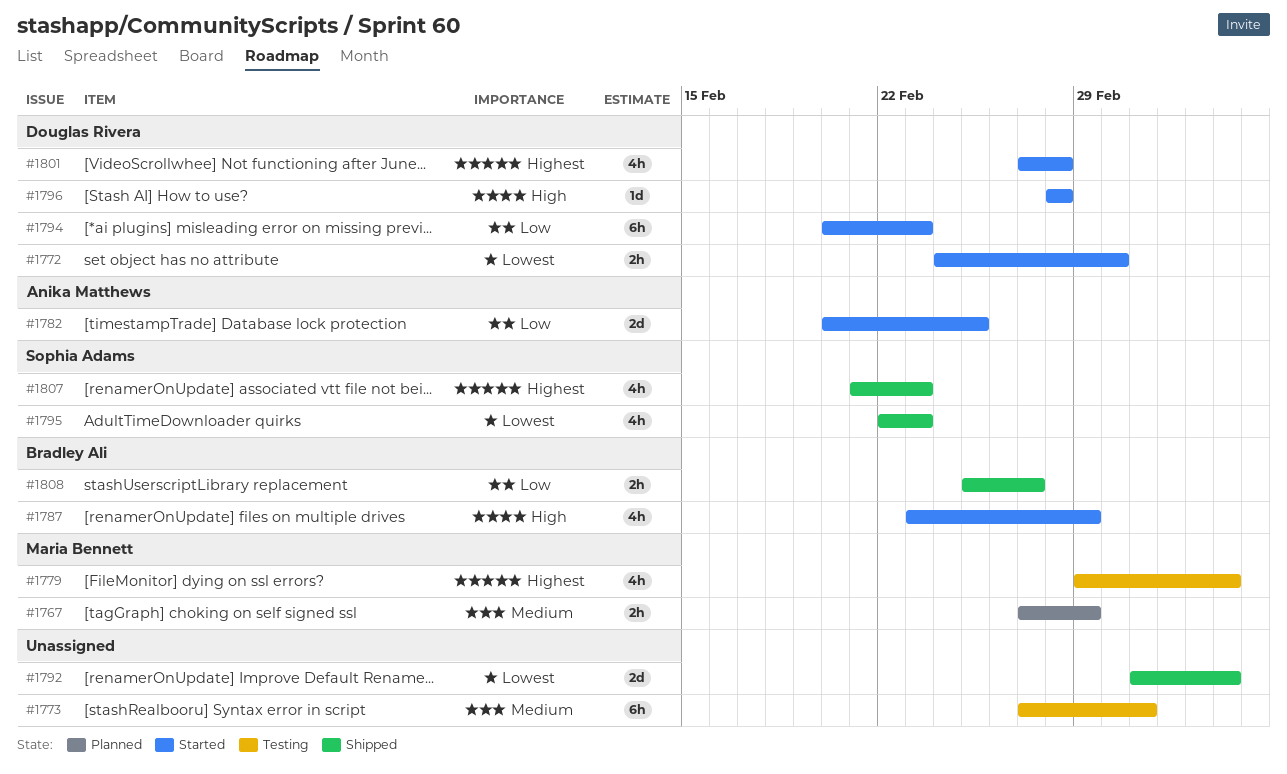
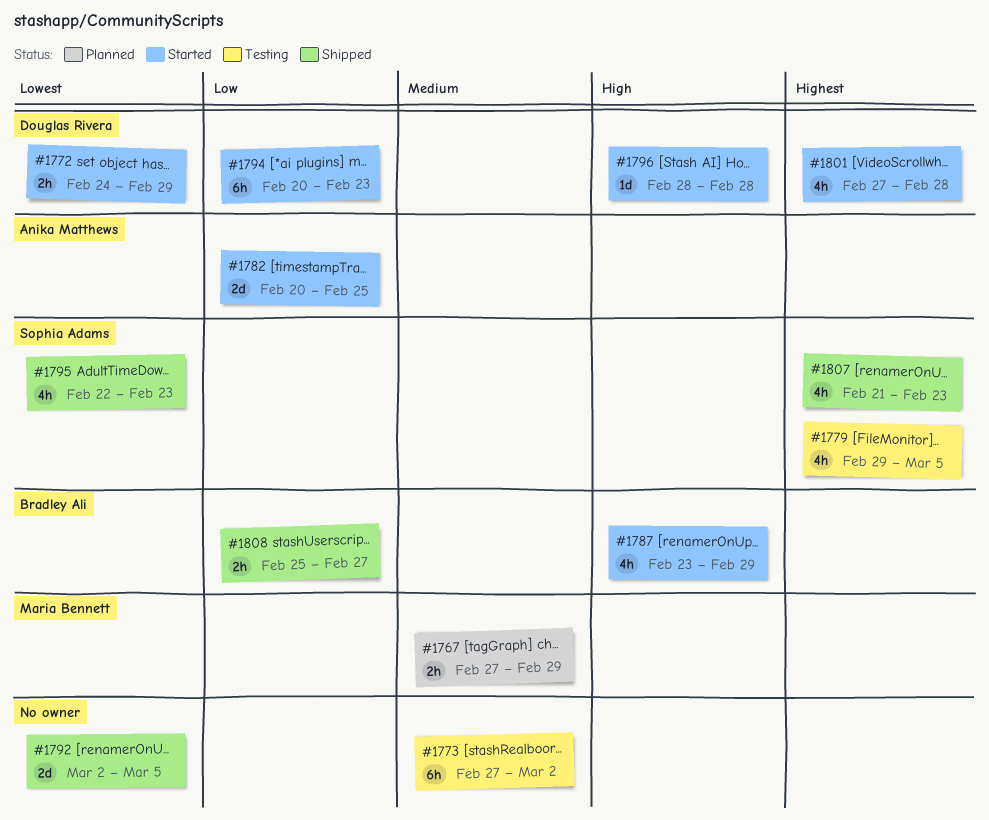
#1772, due: Mar 1 -> Feb 29
#1779, owner: Maria Bennett -> Sophia Adams

